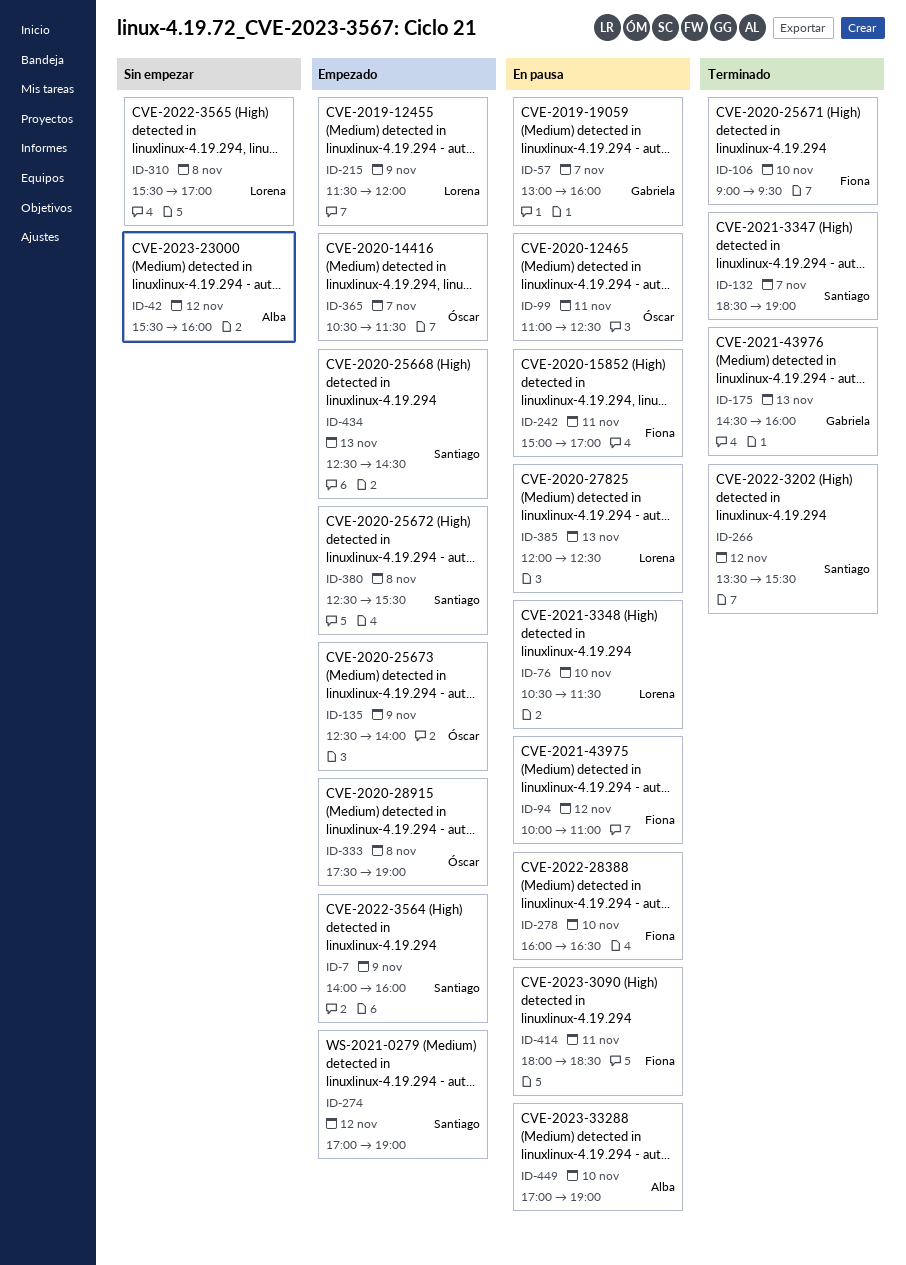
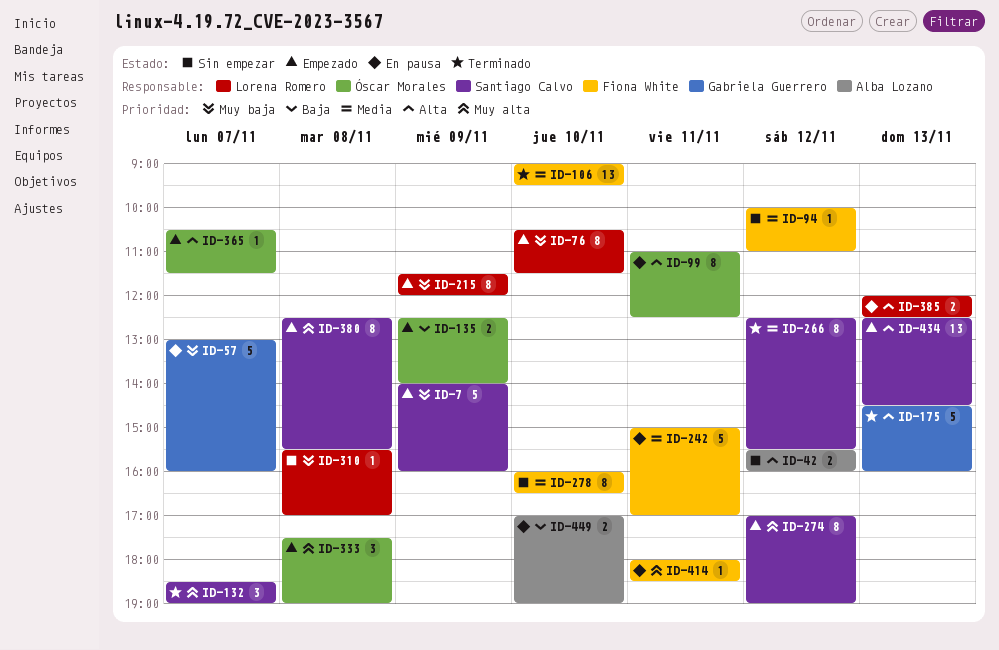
ID-76, status: En pausa -> Empezado
ID-94, status: En pausa -> Sin empezar
ID-266, begins: 13:30 -> 12:30
ID-278, status: En pausa -> Sin empezar

